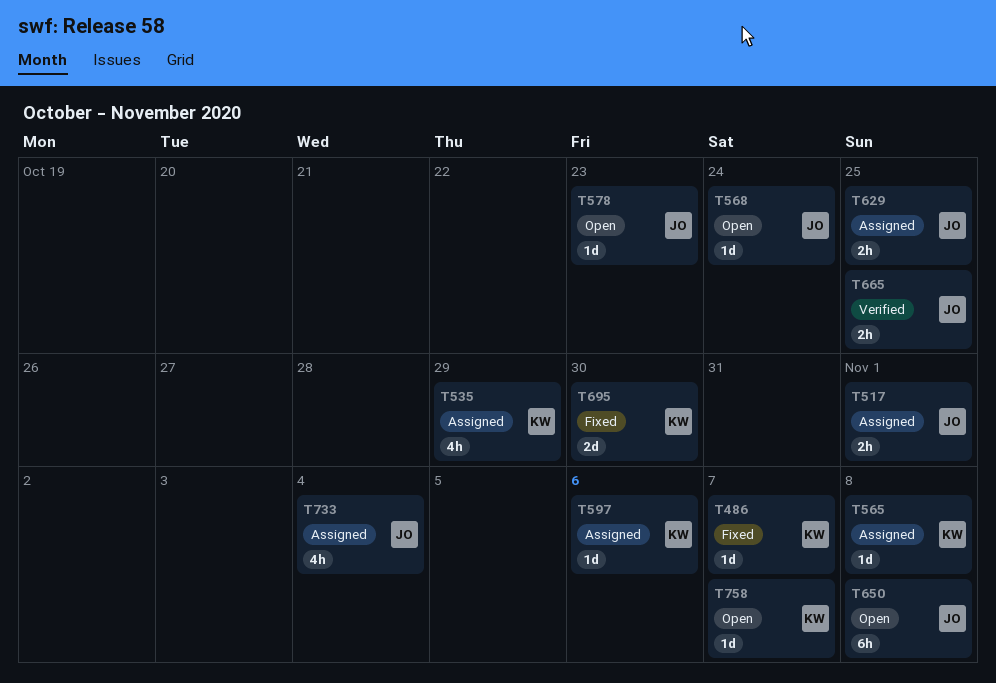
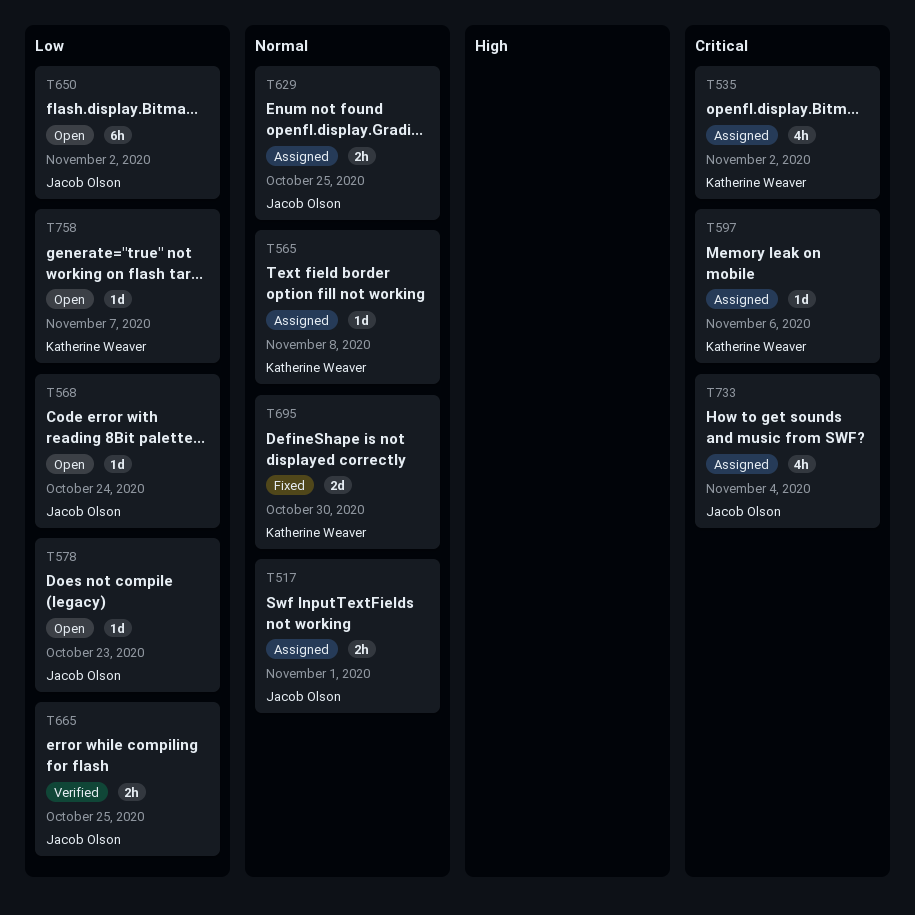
T486: present -> none
T535, due: Oct 29 -> Nov 2
T650, due: Nov 8 -> Nov 2

